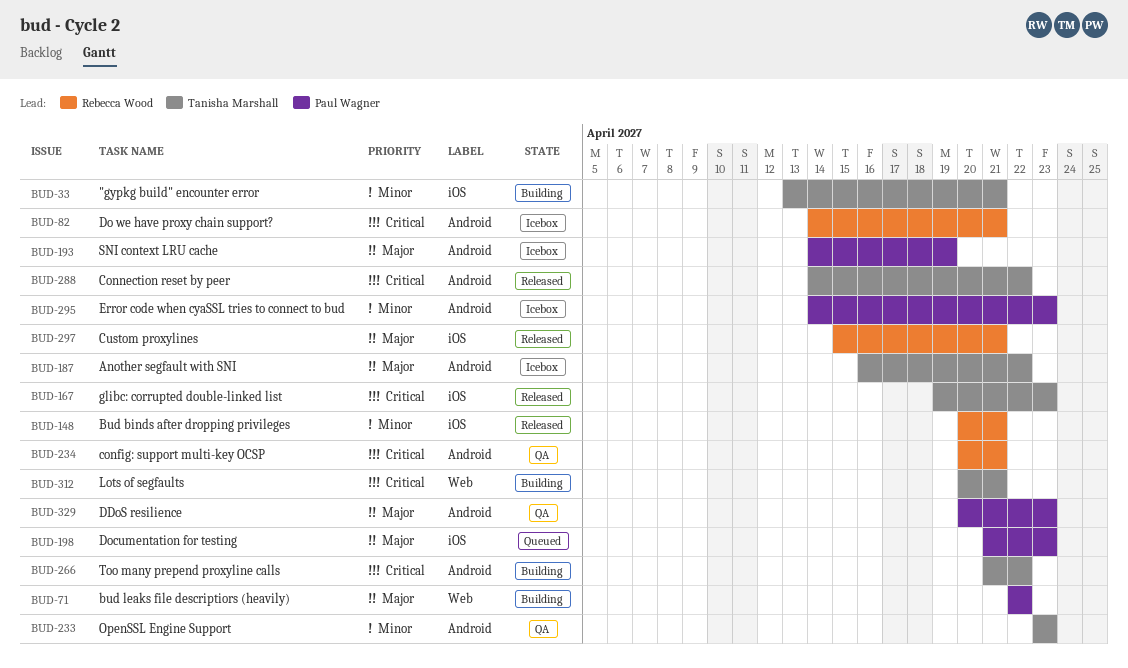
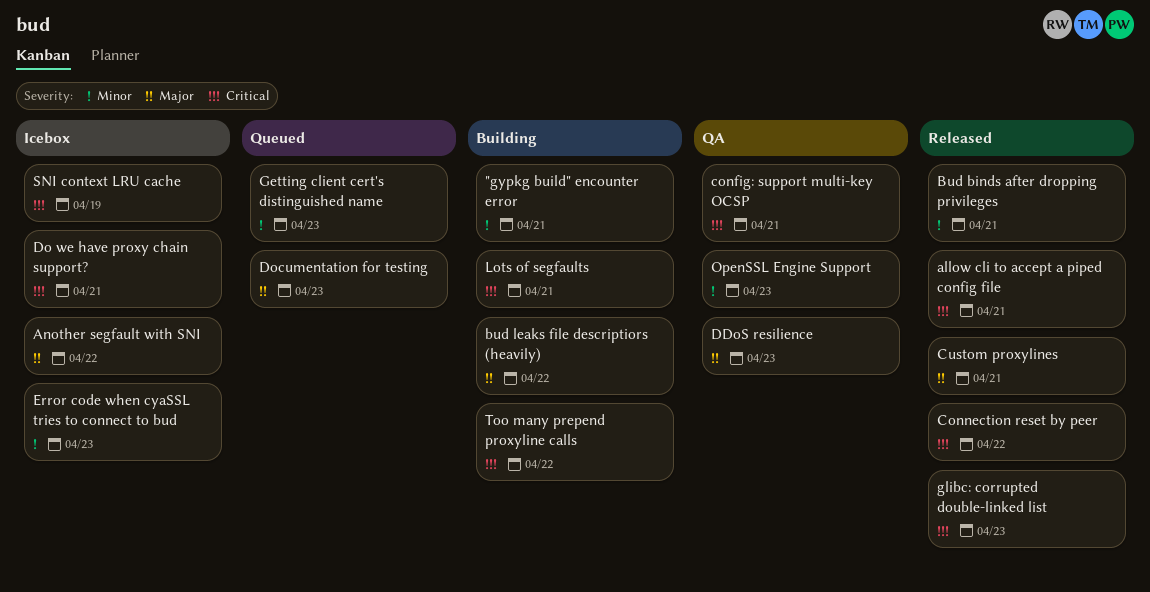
allow cli to accept a piped config file: none -> present
Getting client cert's distinguished name: none -> present
SNI context LRU cache, priority: Major -> Critical

